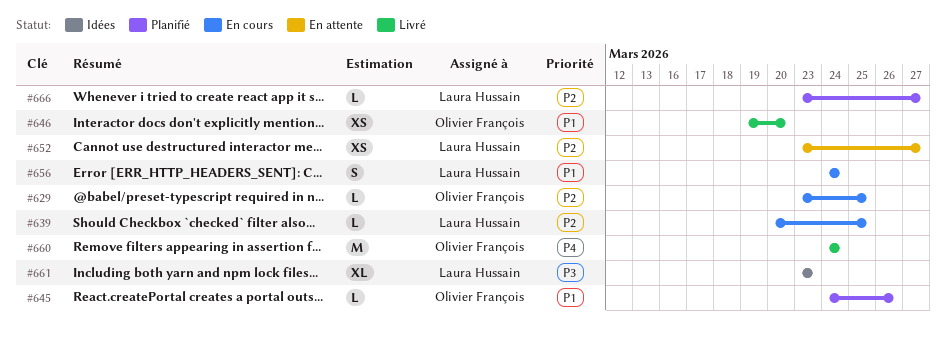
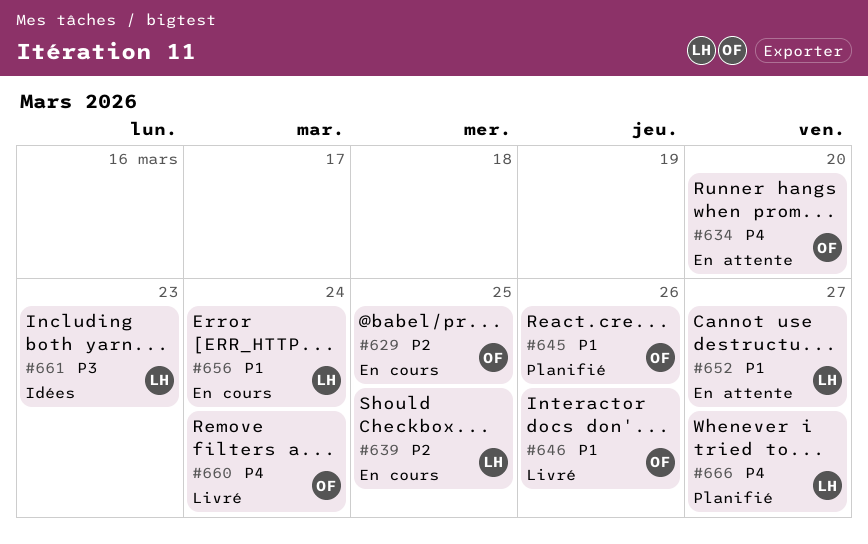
#634: none -> present
#646, due: Mar 20 -> Mar 26
#652, priority: P2 -> P1
#666, priority: P2 -> P4

